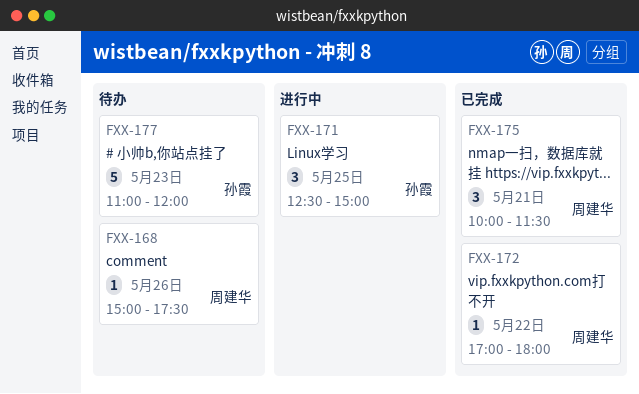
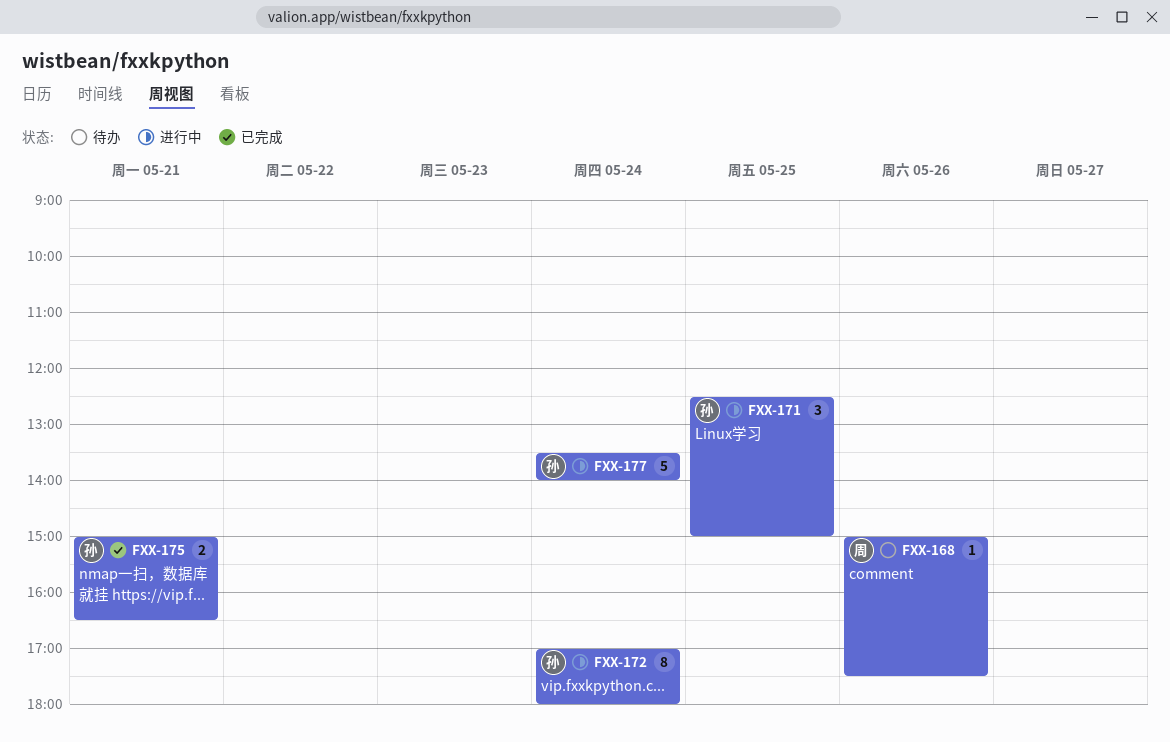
FXX-172, status: 已完成 -> 进行中
FXX-172, owner: 周建华 -> 孙霞
FXX-172, estimate: 1 -> 8
FXX-172, day: May 22 -> May 24
FXX-175, owner: 周建华 -> 孙霞
FXX-175, estimate: 3 -> 2
FXX-175, begins: 10:00 -> 15:00
FXX-175, ends: 11:30 -> 16:30
FXX-177, status: 待办 -> 进行中
FXX-177, day: May 23 -> May 24
FXX-177, begins: 11:00 -> 13:30
FXX-177, ends: 12:00 -> 14:00

